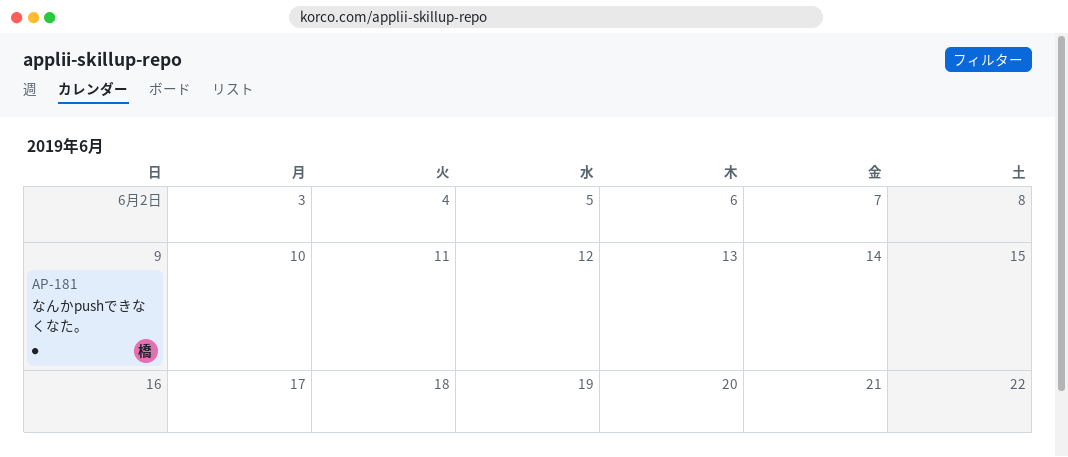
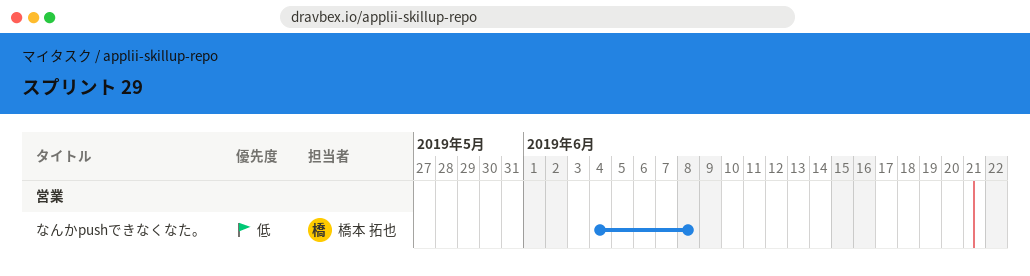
なんかpushできなくなた。, due: Jun 9 -> Jun 8

